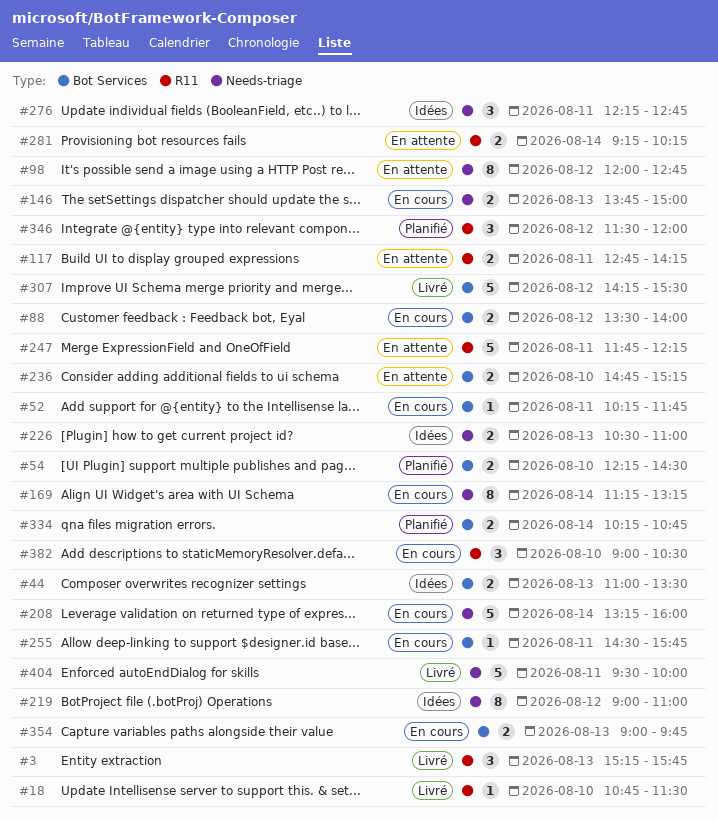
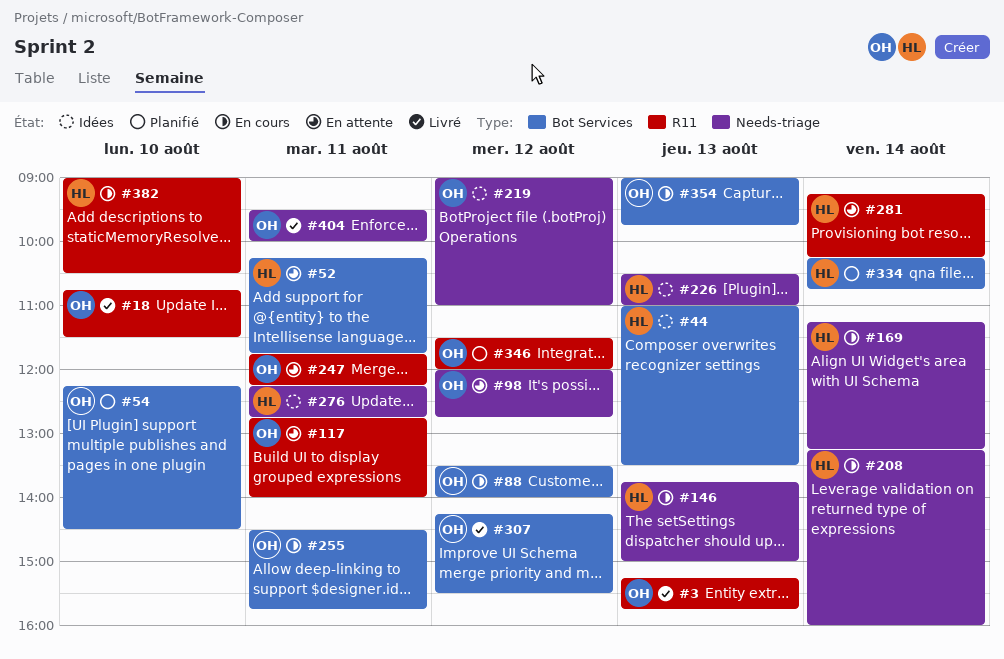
#52, status: En cours -> En attente
#117, ends: 14:15 -> 14:00
#236: present -> none

